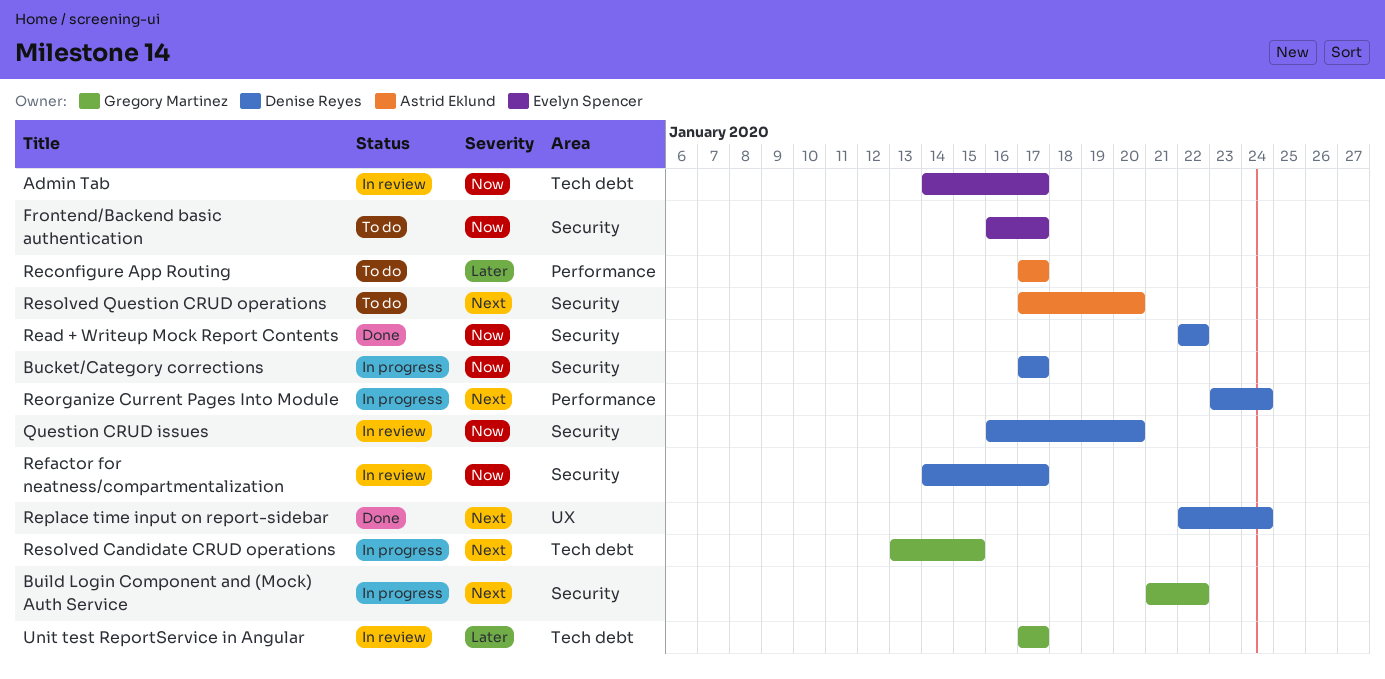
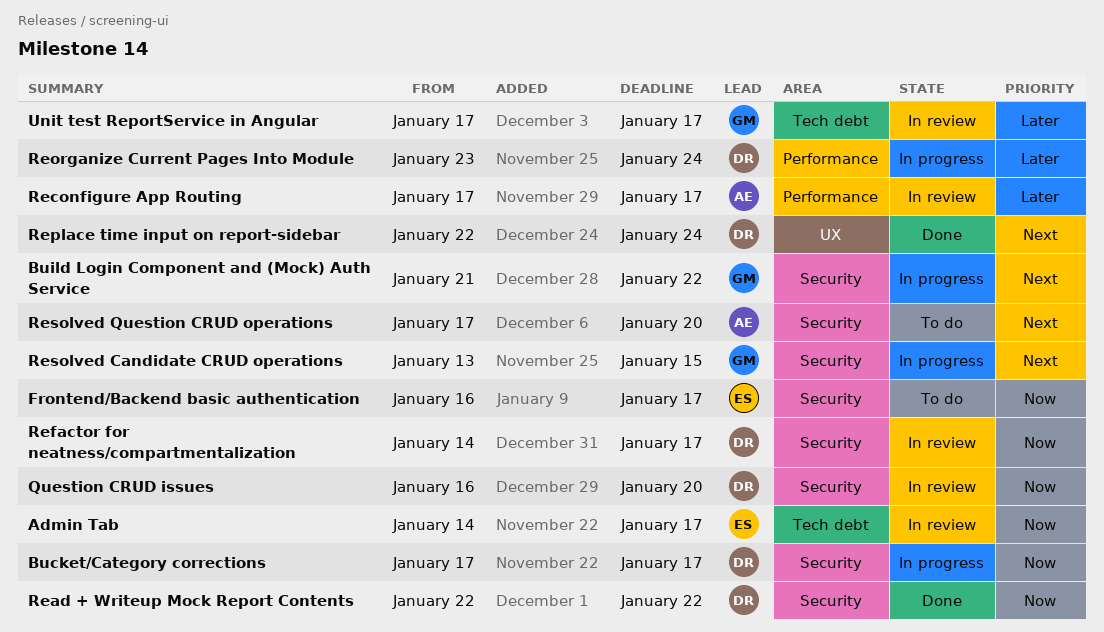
Reconfigure App Routing, status: To do -> In review
Reorganize Current Pages Into Module, priority: Next -> Later
Resolved Candidate CRUD operations, label: Tech debt -> Security

